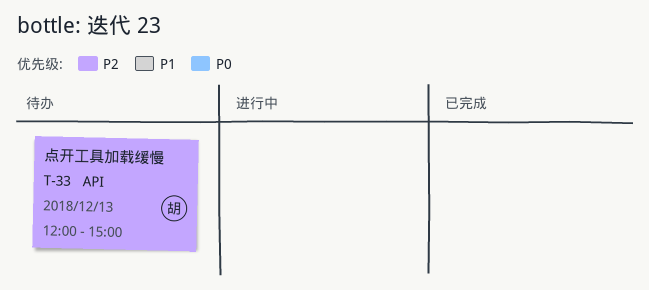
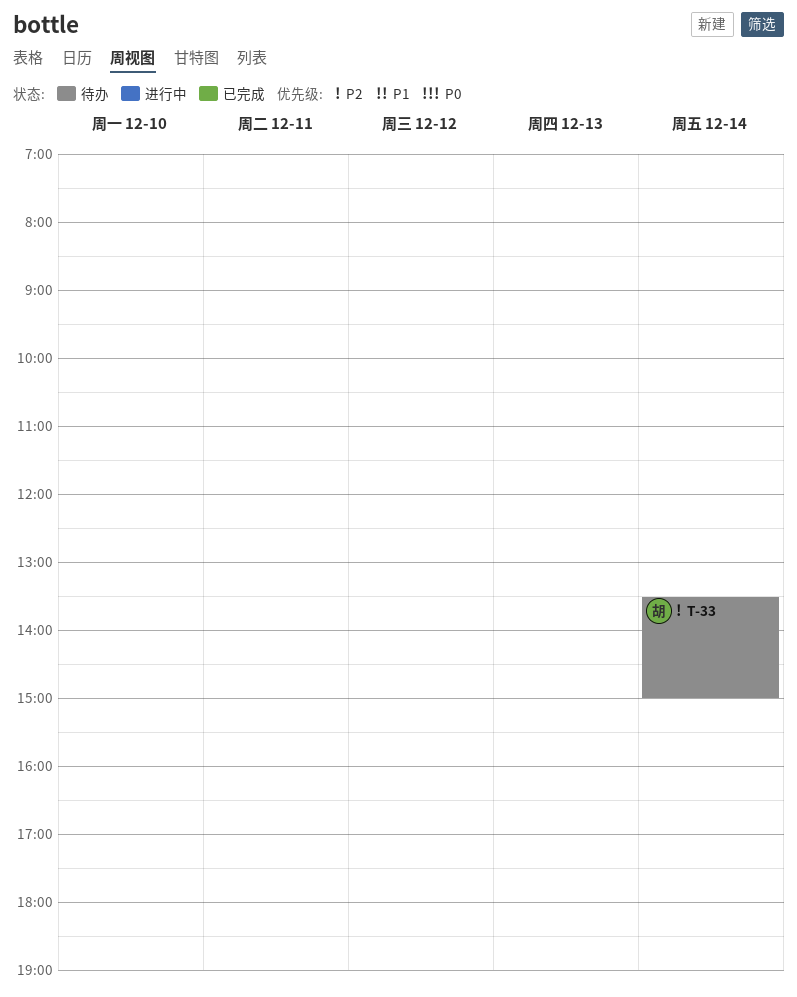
T-33, day: Dec 13 -> Dec 14
T-33, begins: 12:00 -> 13:30

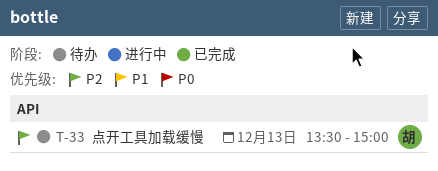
T-33, day: Dec 14 -> Dec 13

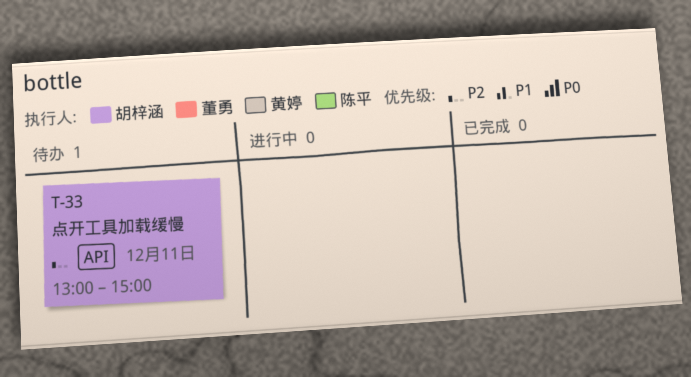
T-33, day: Dec 13 -> Dec 11
T-33, begins: 13:30 -> 13:00

